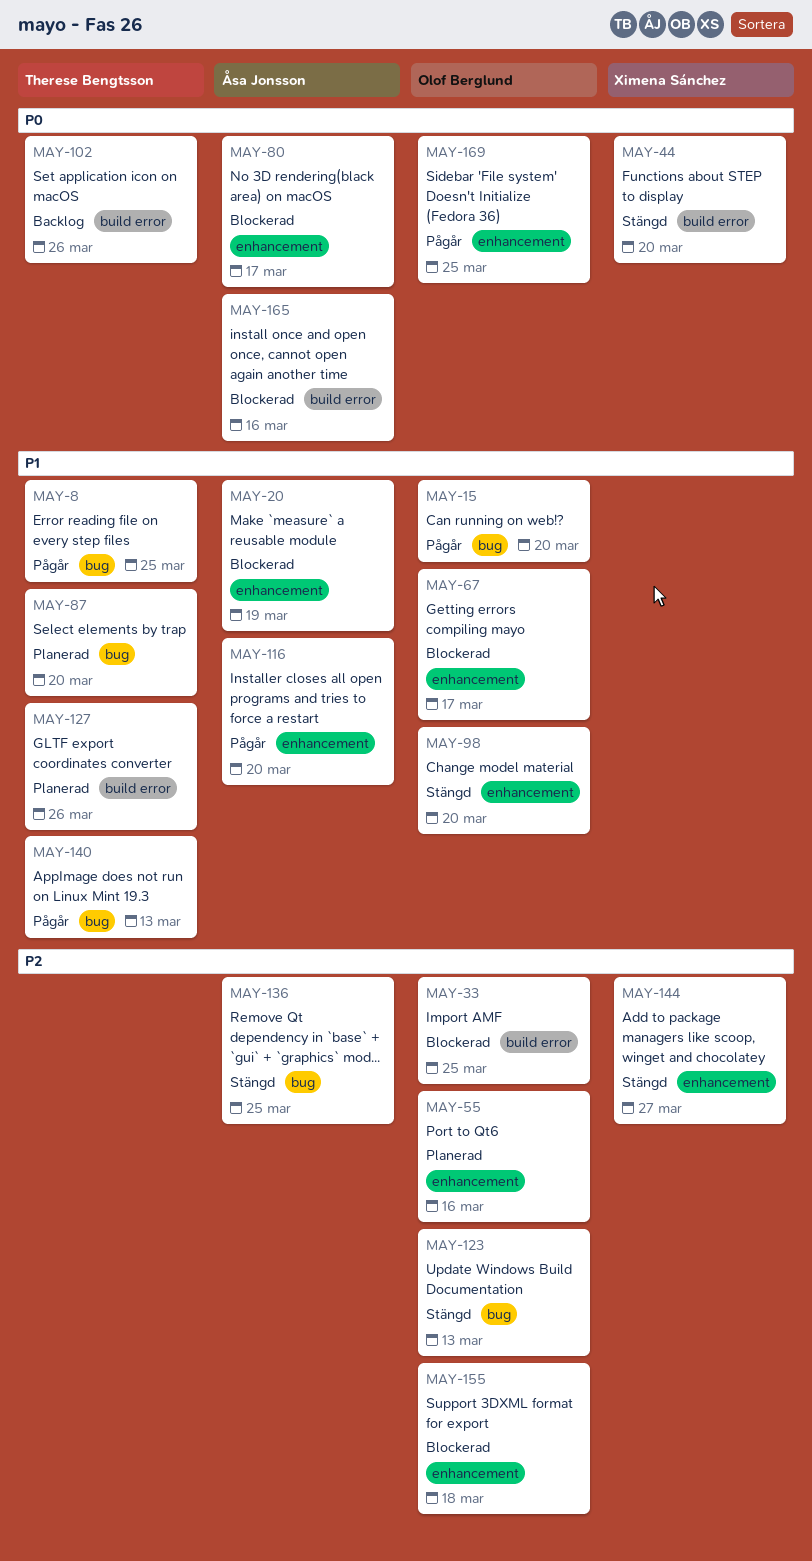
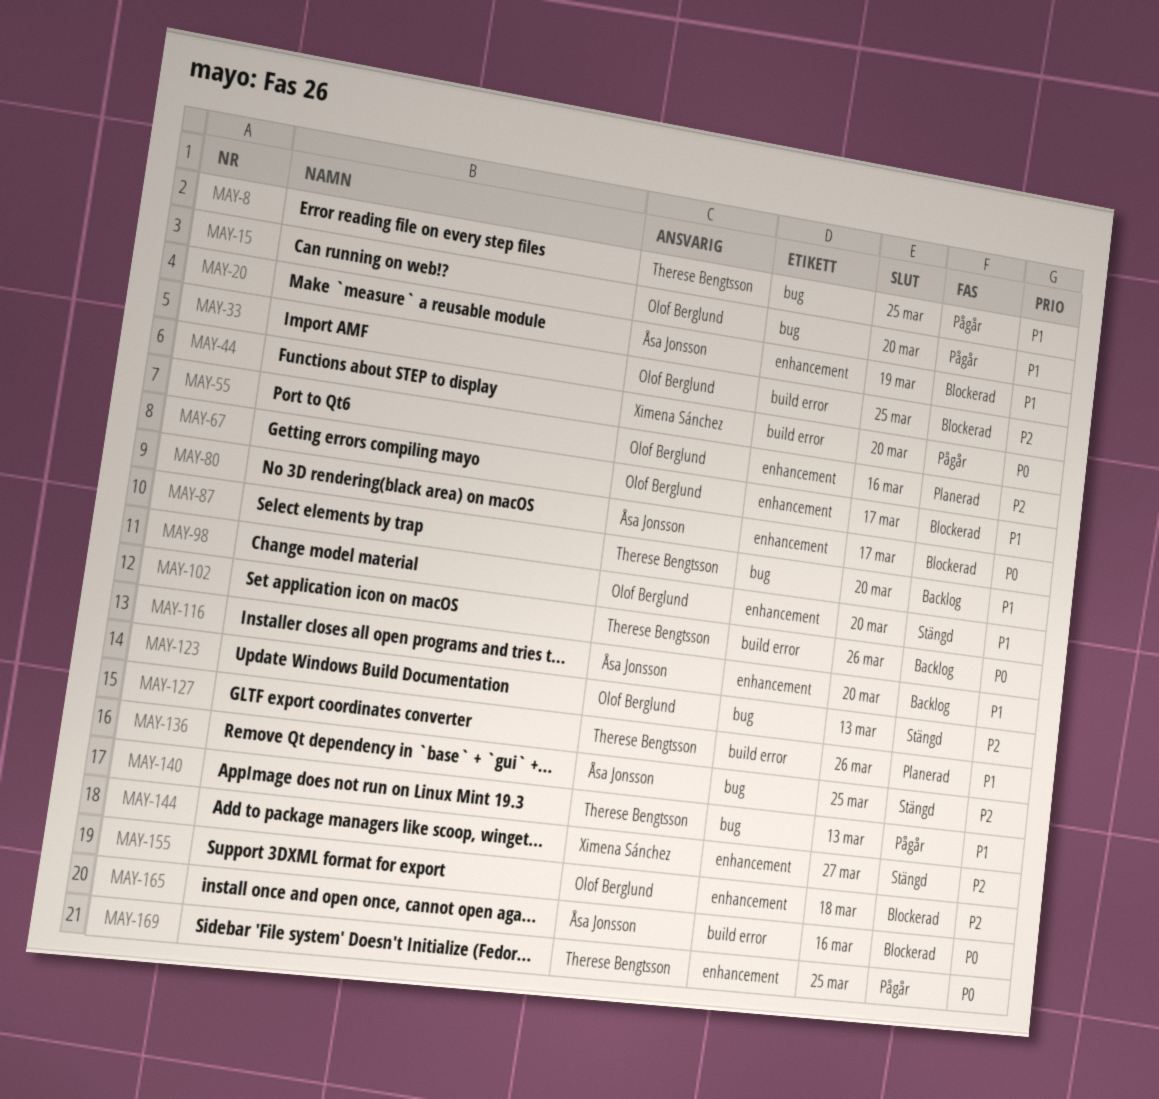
MAY-44, status: Stängd -> Pågår
MAY-87, status: Planerad -> Backlog
MAY-116, status: Pågår -> Backlog
MAY-169, owner: Olof Berglund -> Therese Bengtsson

